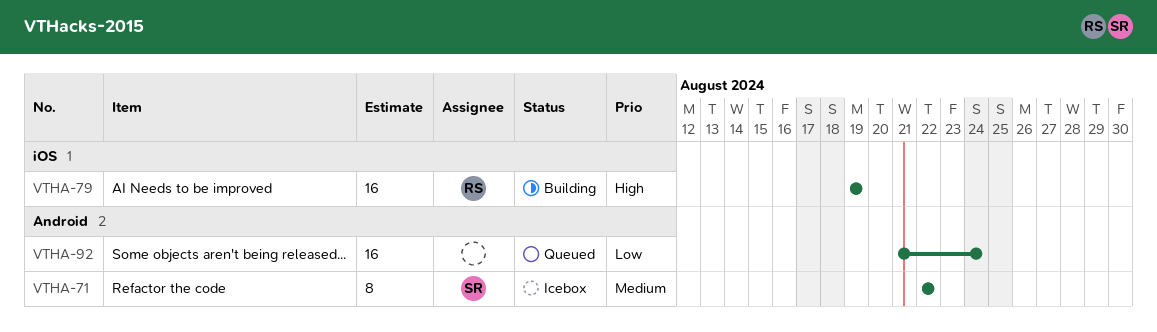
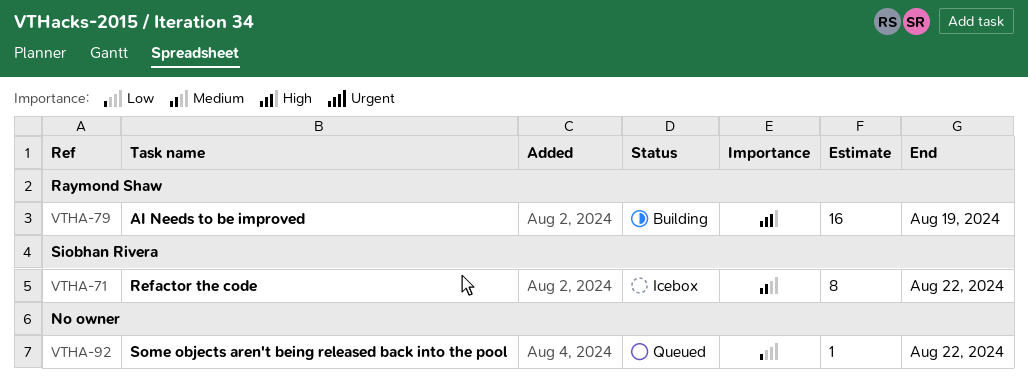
VTHA-92, estimate: 16 -> 1
VTHA-92, due: Aug 24 -> Aug 22

